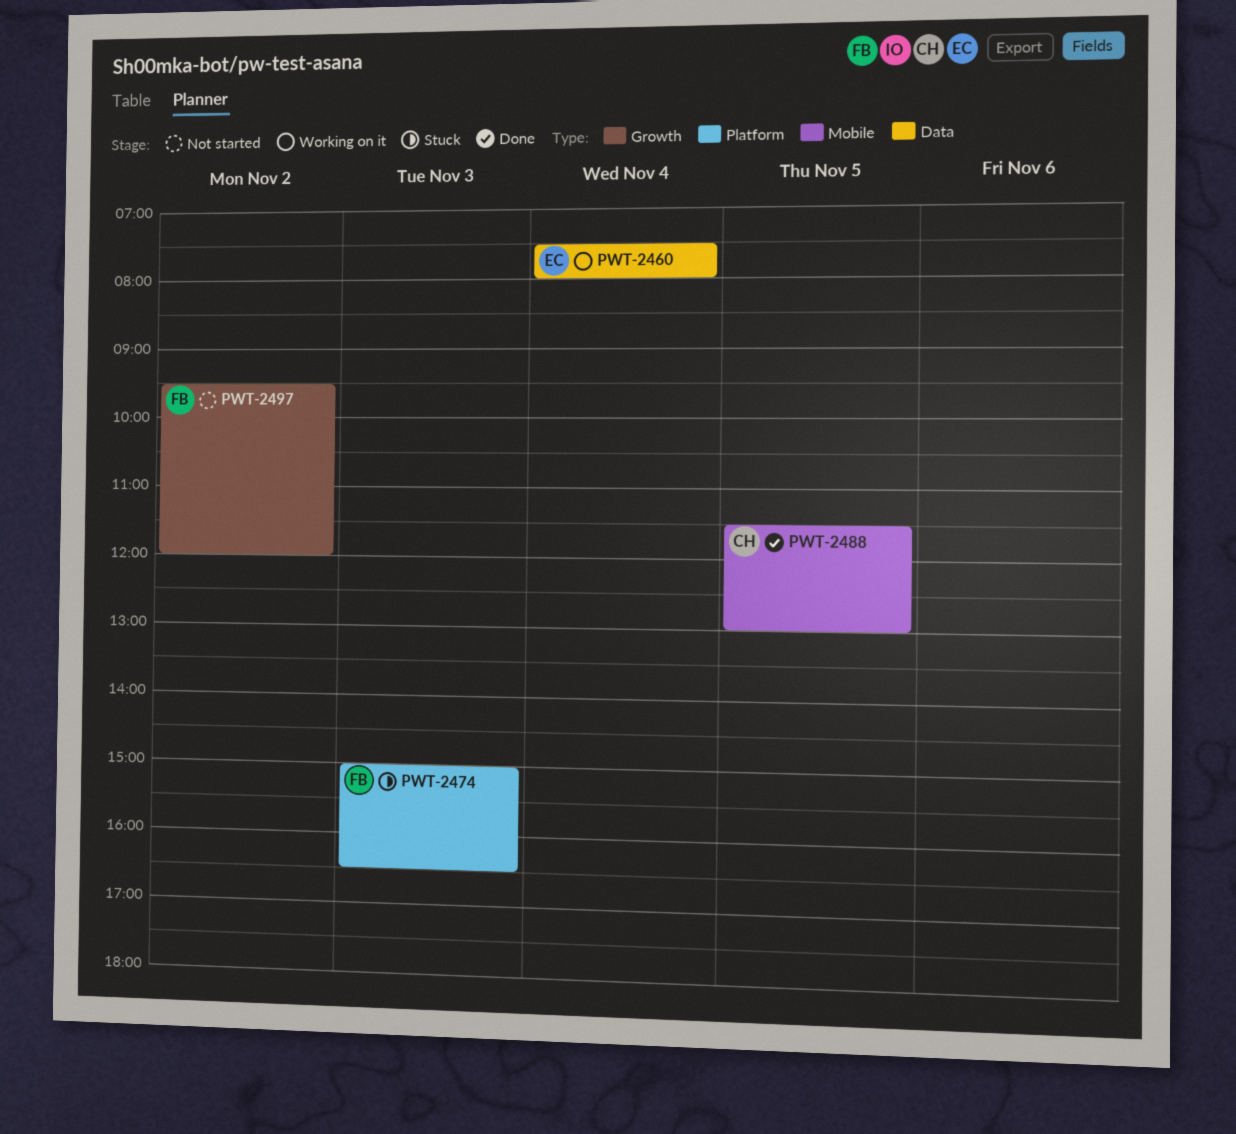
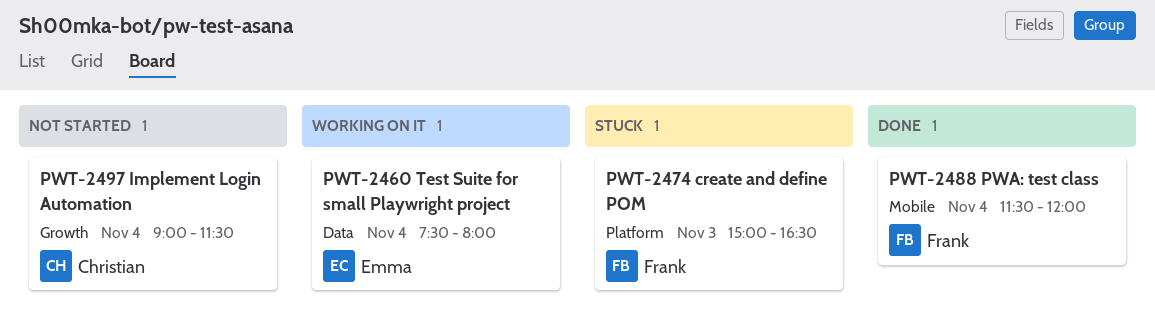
PWT-2488, owner: Christian -> Frank
PWT-2488, day: Nov 5 -> Nov 4
PWT-2488, ends: 13:00 -> 12:00
PWT-2497, owner: Frank -> Christian
PWT-2497, day: Nov 2 -> Nov 4
PWT-2497, begins: 09:30 -> 09:00
PWT-2497, ends: 12:00 -> 11:30

